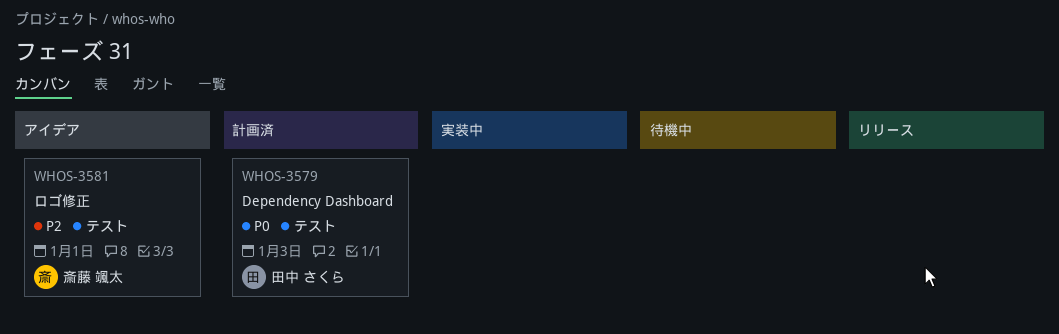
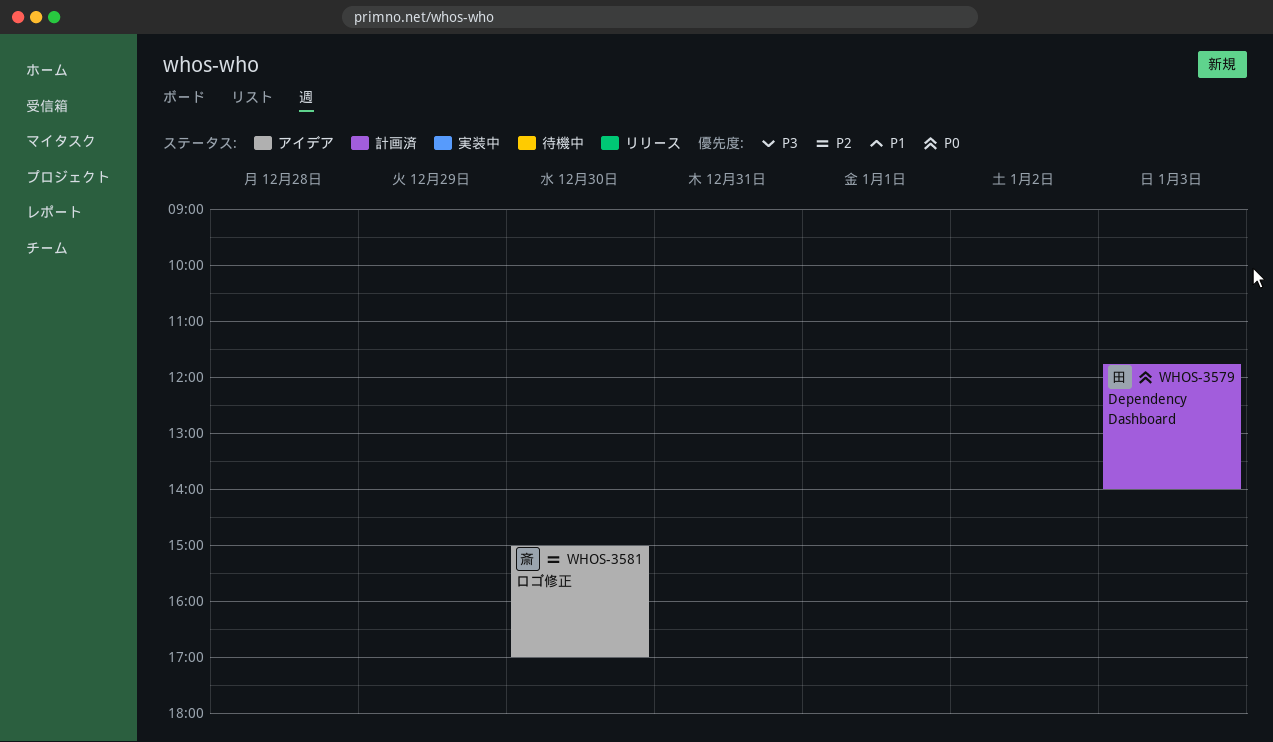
WHOS-3581, day: Jan 1 -> Dec 30

